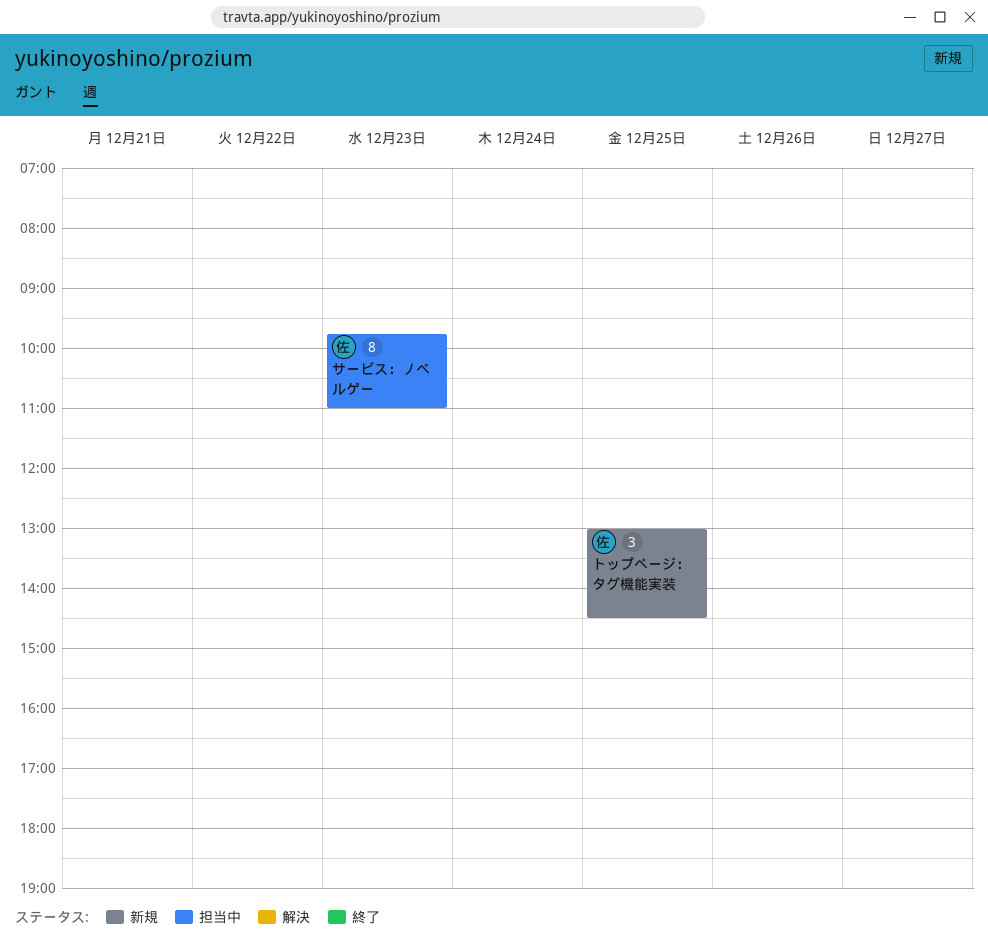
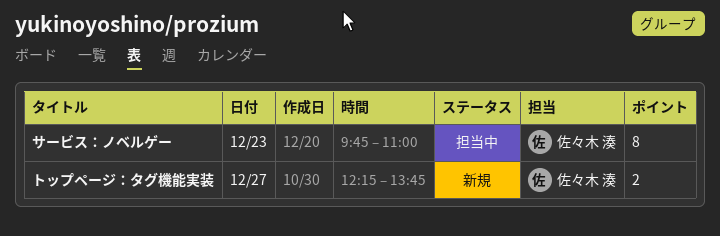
トップページ：タグ機能実装, estimate: 3 -> 2
トップページ：タグ機能実装, day: Dec 25 -> Dec 27
トップページ：タグ機能実装, begins: 13:00 -> 12:15
トップページ：タグ機能実装, ends: 14:30 -> 13:45

